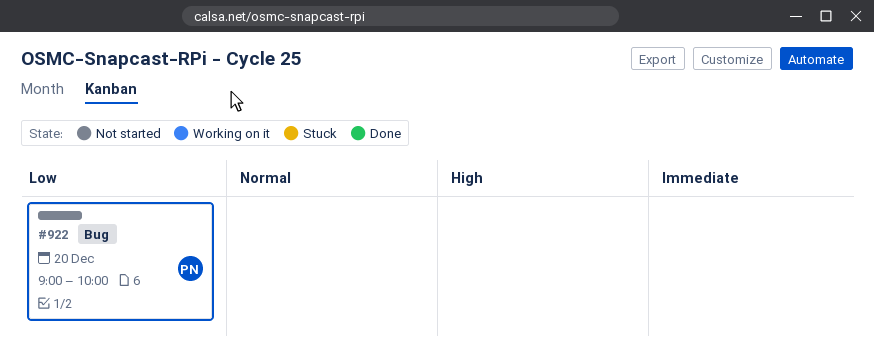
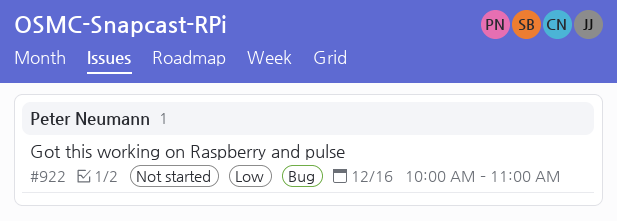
#922, day: Dec 20 -> Dec 16
#922, begins: 09:00 -> 10:00
#922, ends: 10:00 -> 11:00

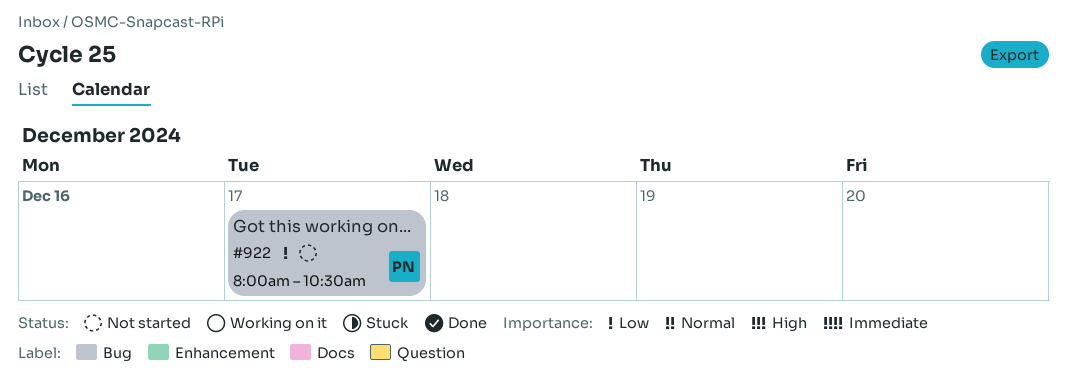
#922, day: Dec 16 -> Dec 17
#922, begins: 10:00 -> 08:00
#922, ends: 11:00 -> 10:30

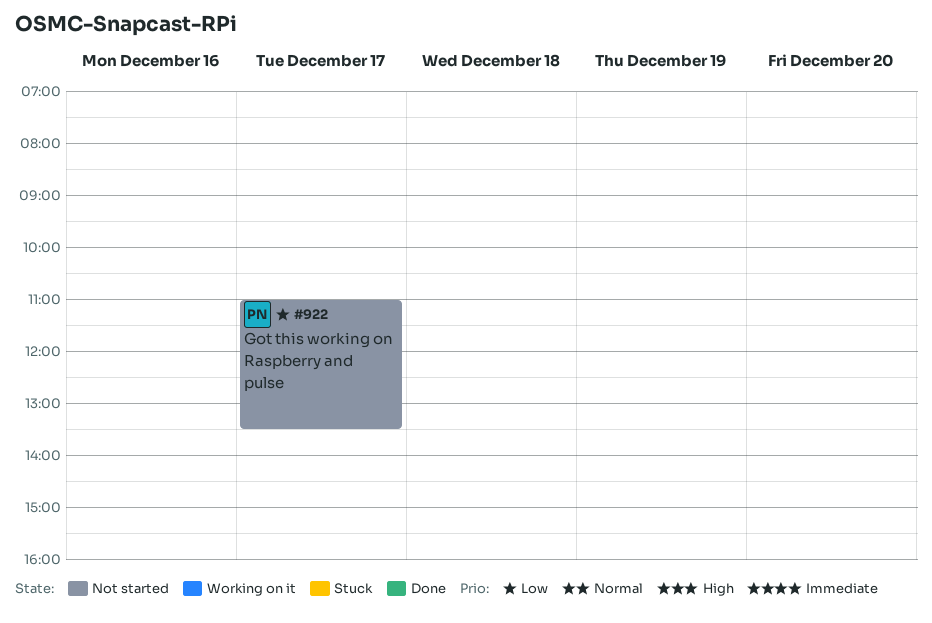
#922, begins: 08:00 -> 11:00
#922, ends: 10:30 -> 13:30

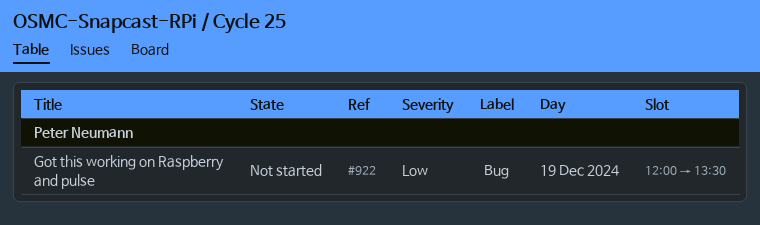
#922, day: Dec 17 -> Dec 19
#922, begins: 11:00 -> 12:00

